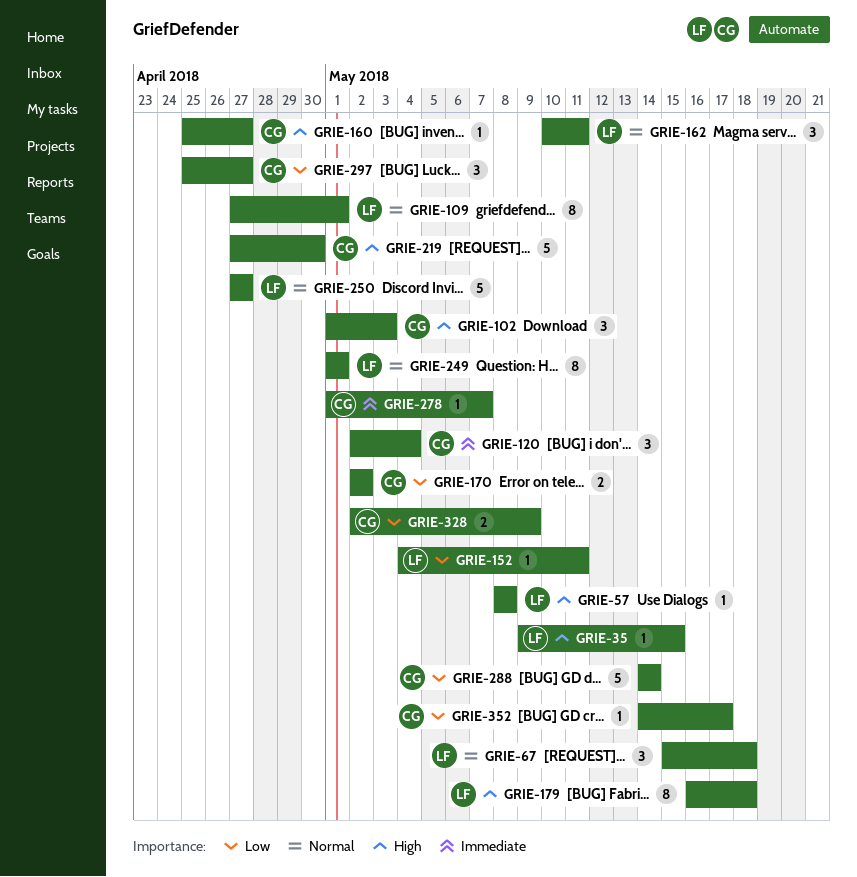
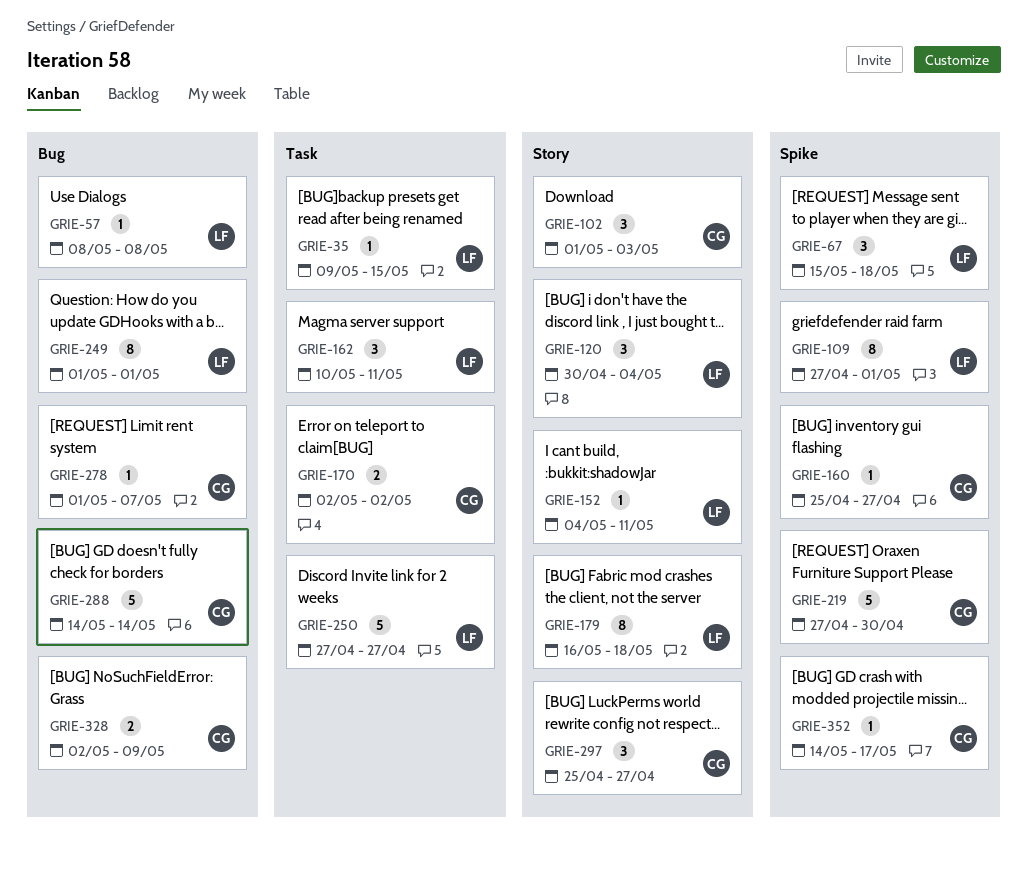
GRIE-120, owner: CG -> LF
GRIE-120, start: May 2 -> Apr 30

